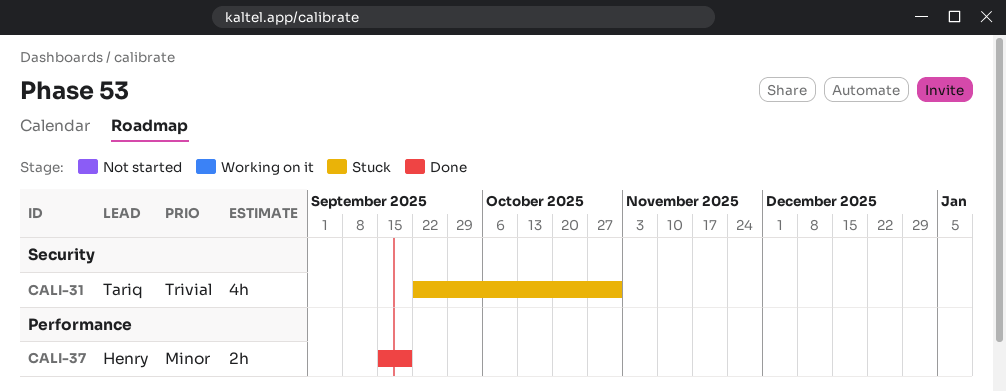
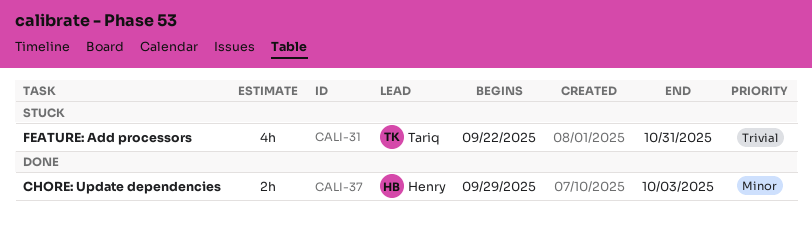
CALI-37, start: Sep 15 -> Sep 29
CALI-37, due: Sep 19 -> Oct 3

